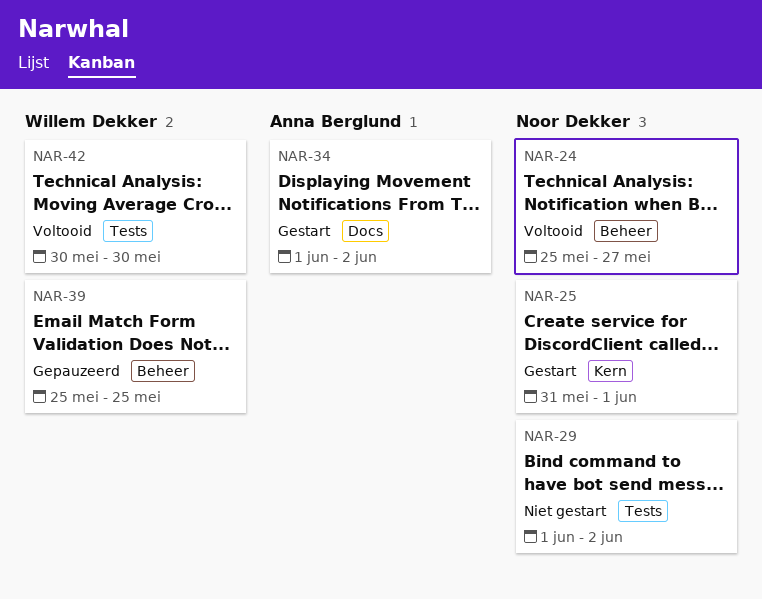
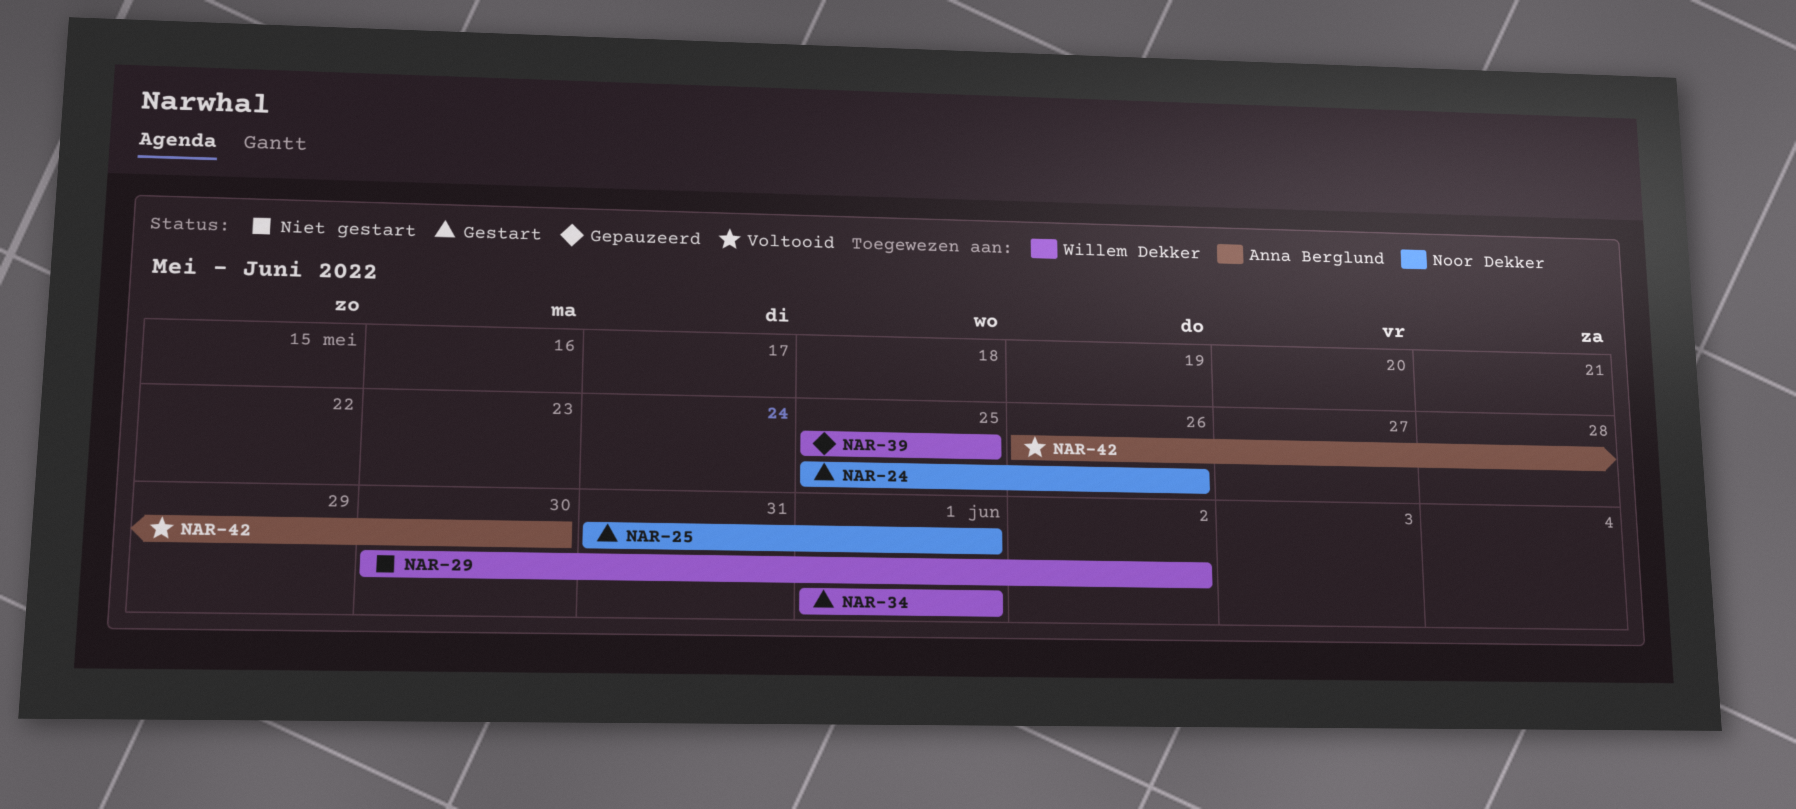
NAR-24, status: Voltooid -> Gestart
NAR-24, due: May 27 -> May 26
NAR-29, owner: Noor Dekker -> Willem Dekker
NAR-29, start: Jun 1 -> May 30
NAR-34, owner: Anna Berglund -> Willem Dekker
NAR-34, due: Jun 2 -> Jun 1
NAR-42, owner: Willem Dekker -> Anna Berglund
NAR-42, start: May 30 -> May 26

